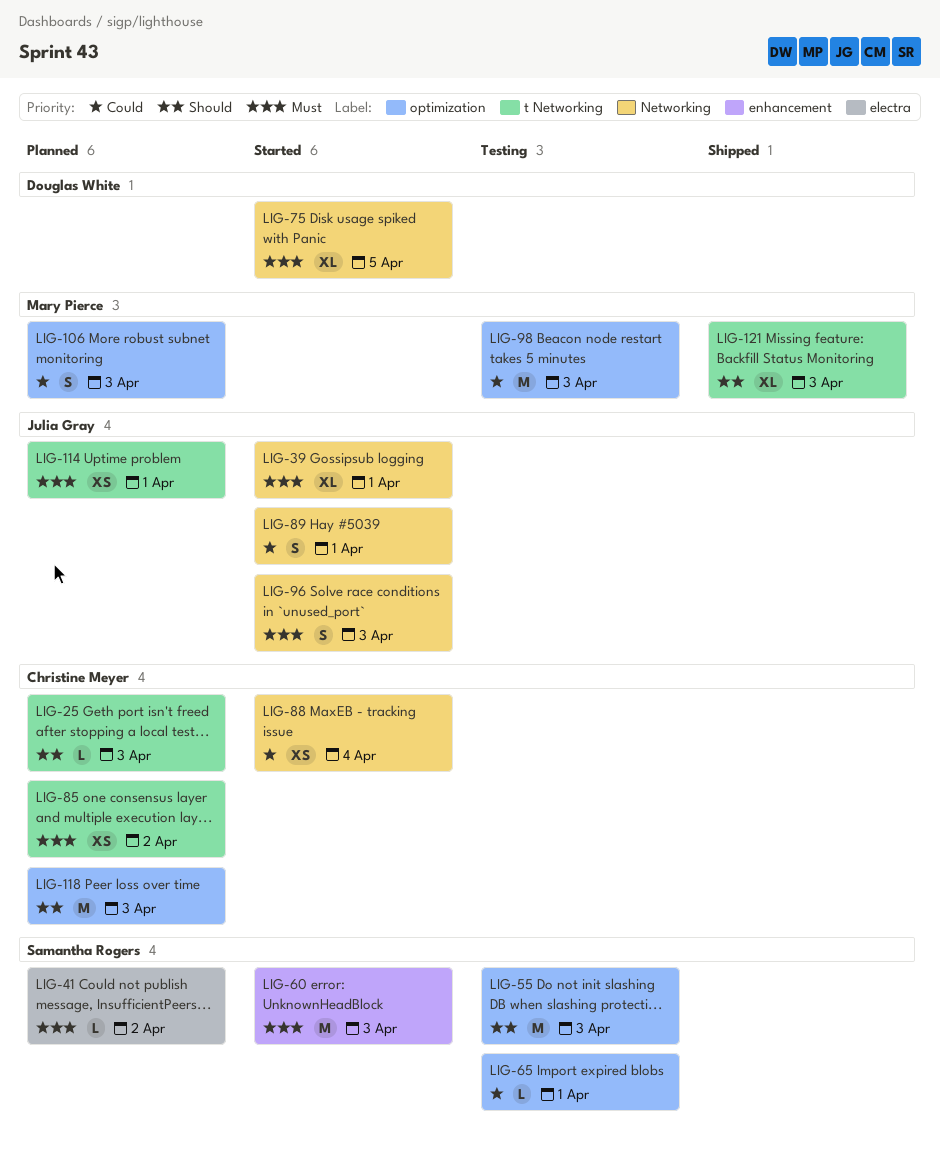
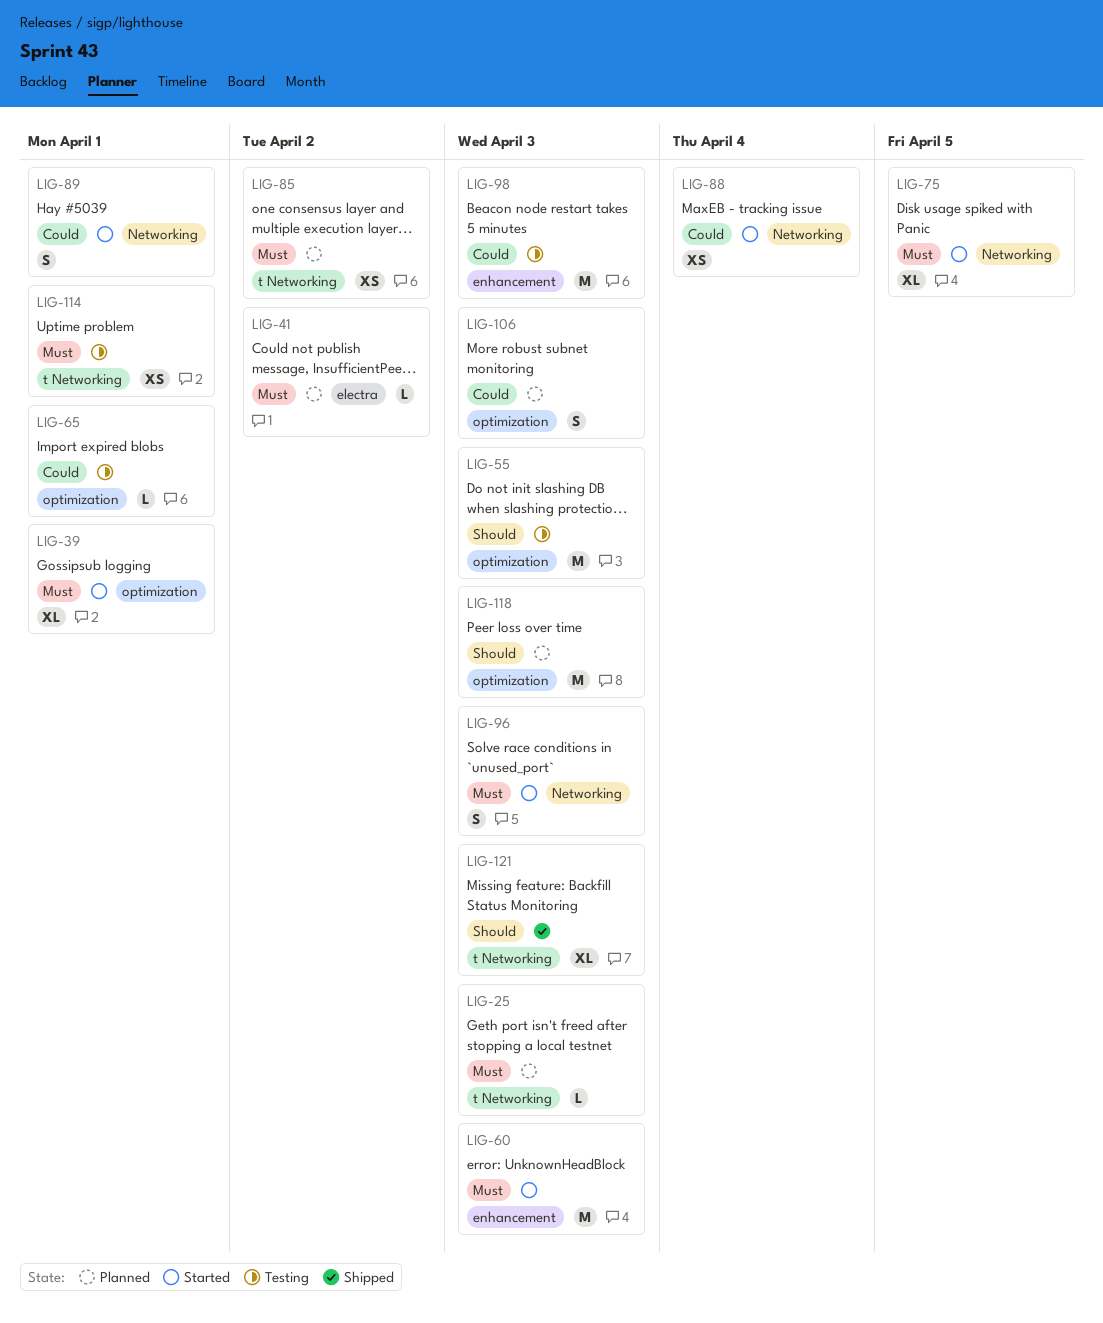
LIG-25, priority: Should -> Must
LIG-39, label: Networking -> optimization
LIG-98, label: optimization -> enhancement
LIG-114, status: Planned -> Testing

